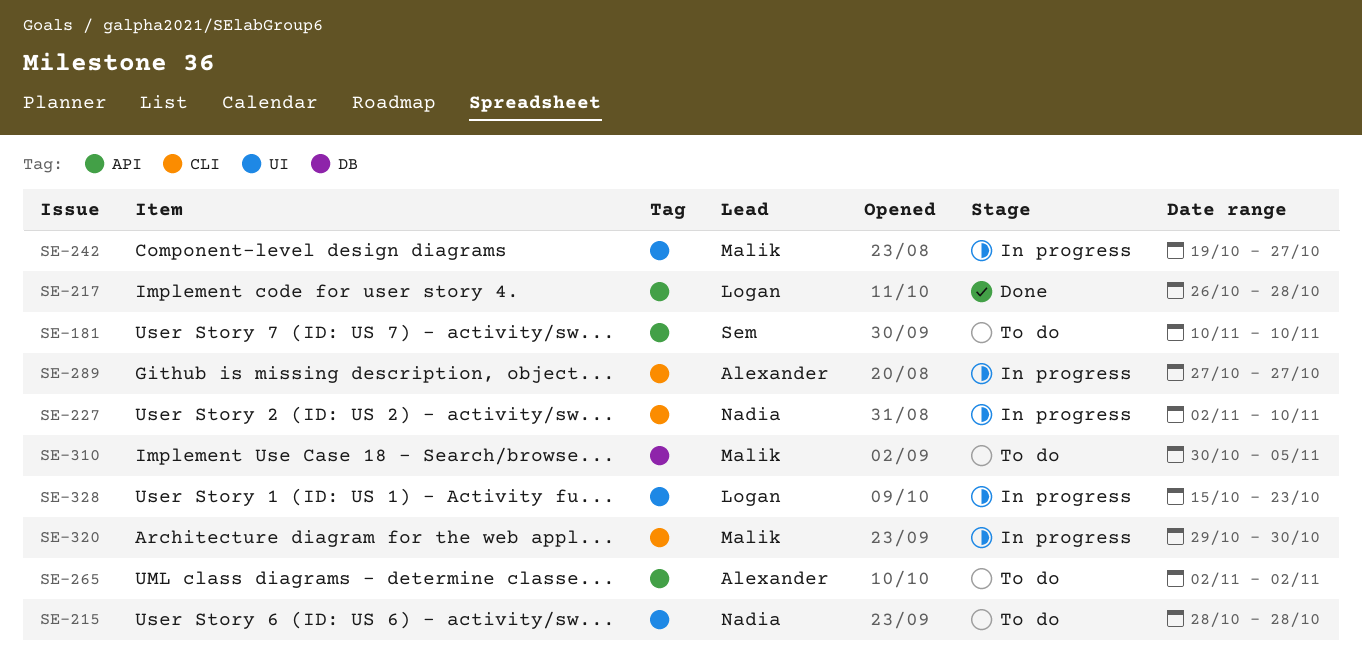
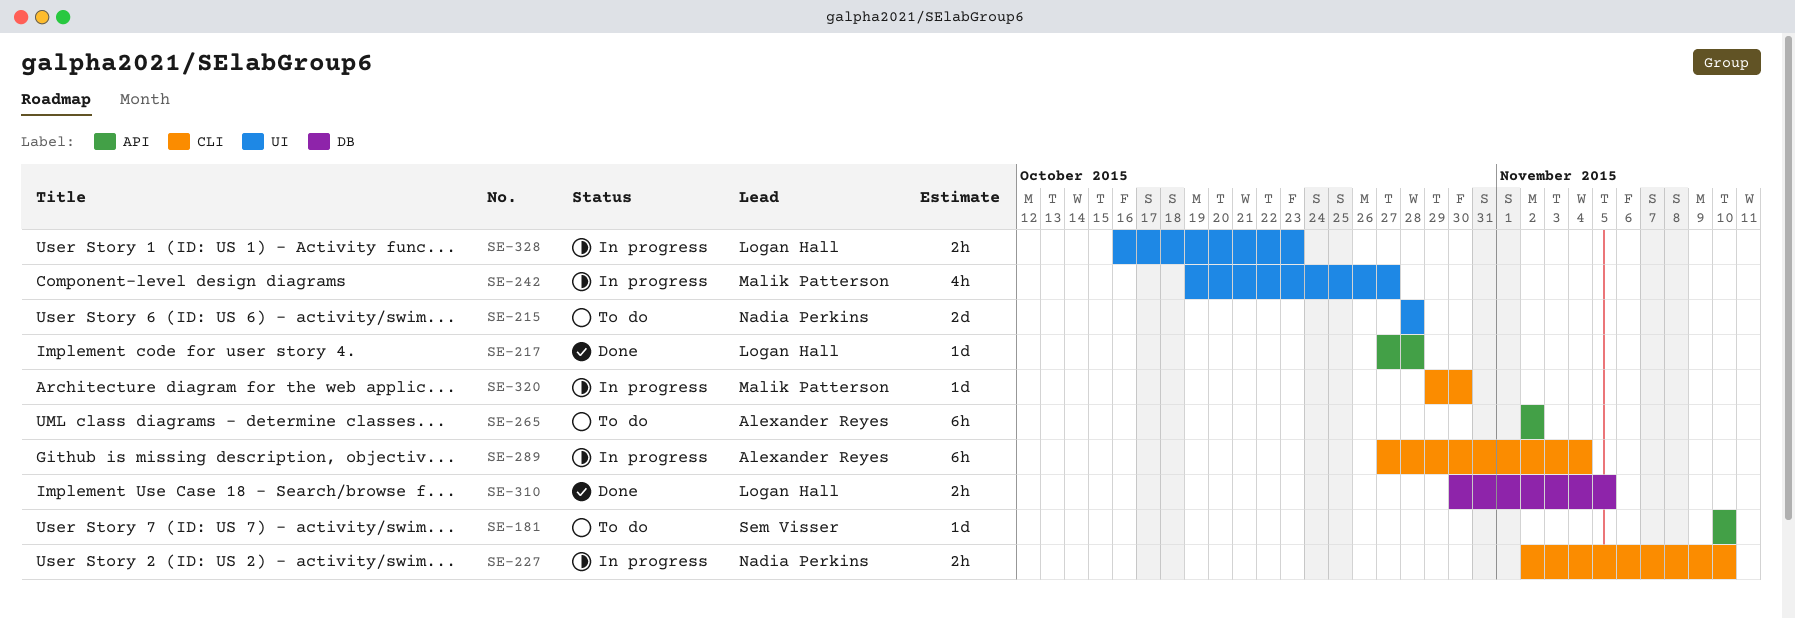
SE-217, start: Oct 26 -> Oct 27
SE-289, due: Oct 27 -> Nov 4
SE-310, status: To do -> Done
SE-310, owner: Malik Patterson -> Logan Hall
SE-328, start: Oct 15 -> Oct 16

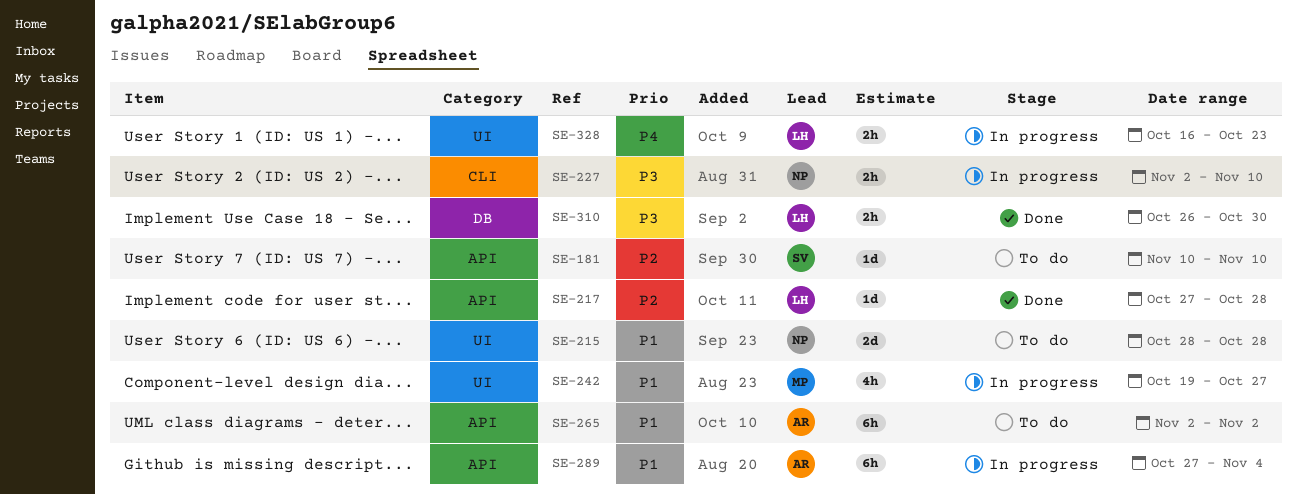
SE-289, label: CLI -> API
SE-310, start: Oct 30 -> Oct 26
SE-310, due: Nov 5 -> Oct 30
SE-320: present -> none

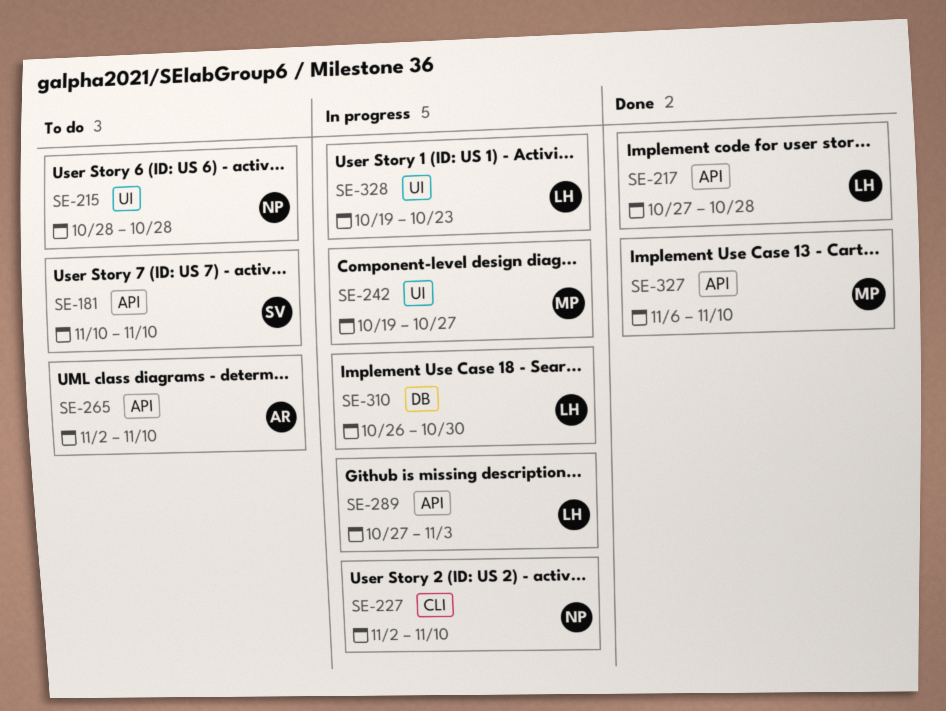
SE-265, due: Nov 2 -> Nov 10
SE-289, owner: AR -> LH
SE-289, due: Nov 4 -> Nov 3
SE-310, status: Done -> In progress
SE-327: none -> present
SE-328, start: Oct 16 -> Oct 19

